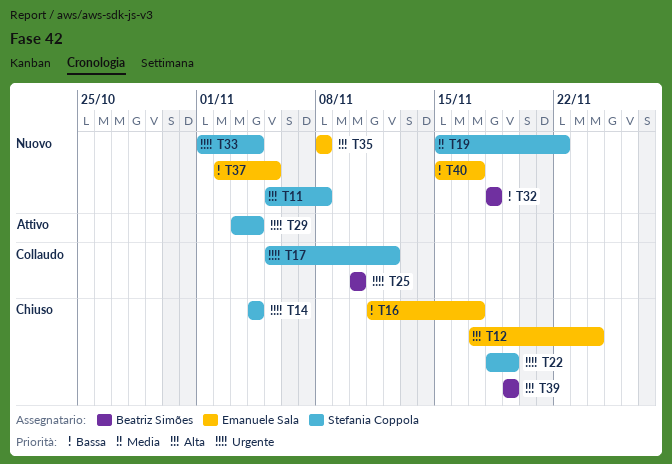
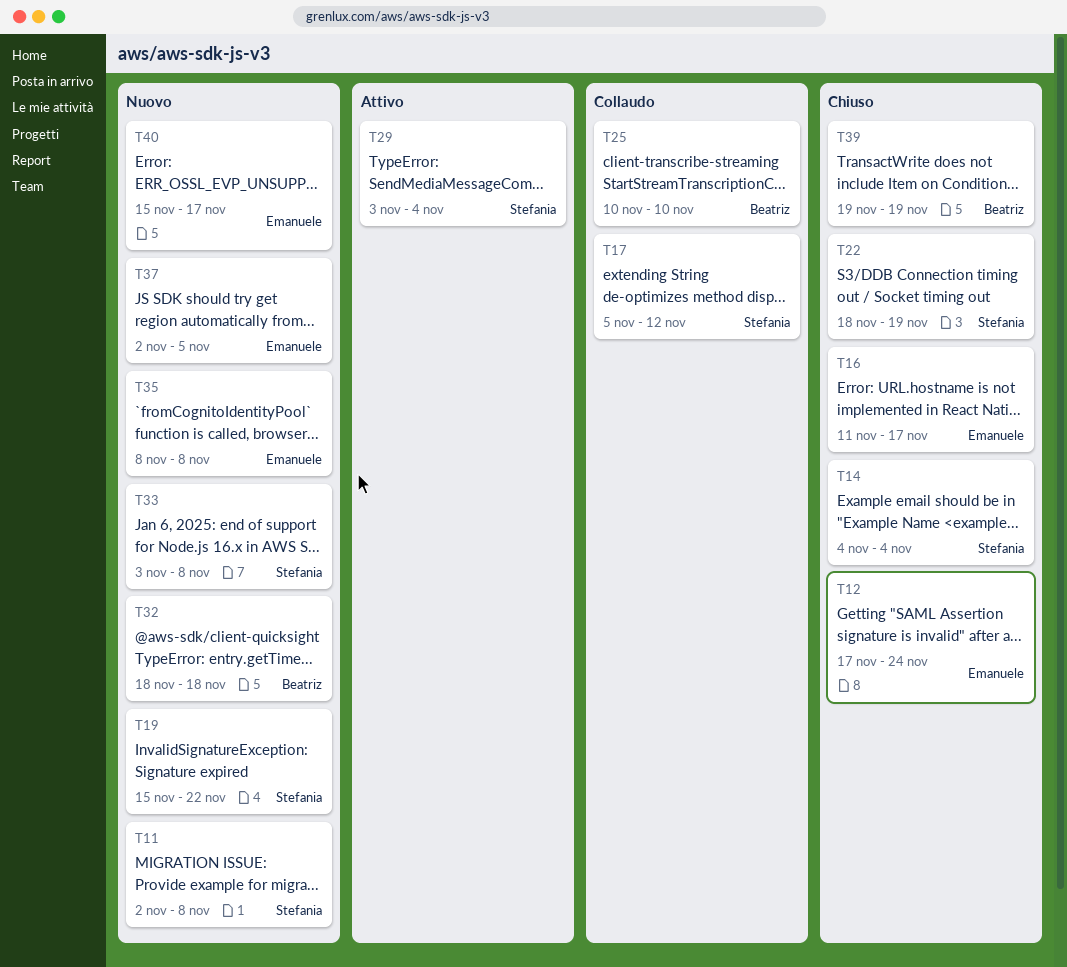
T11, start: Nov 5 -> Nov 2
T33, start: Nov 1 -> Nov 3
T33, due: Nov 4 -> Nov 8

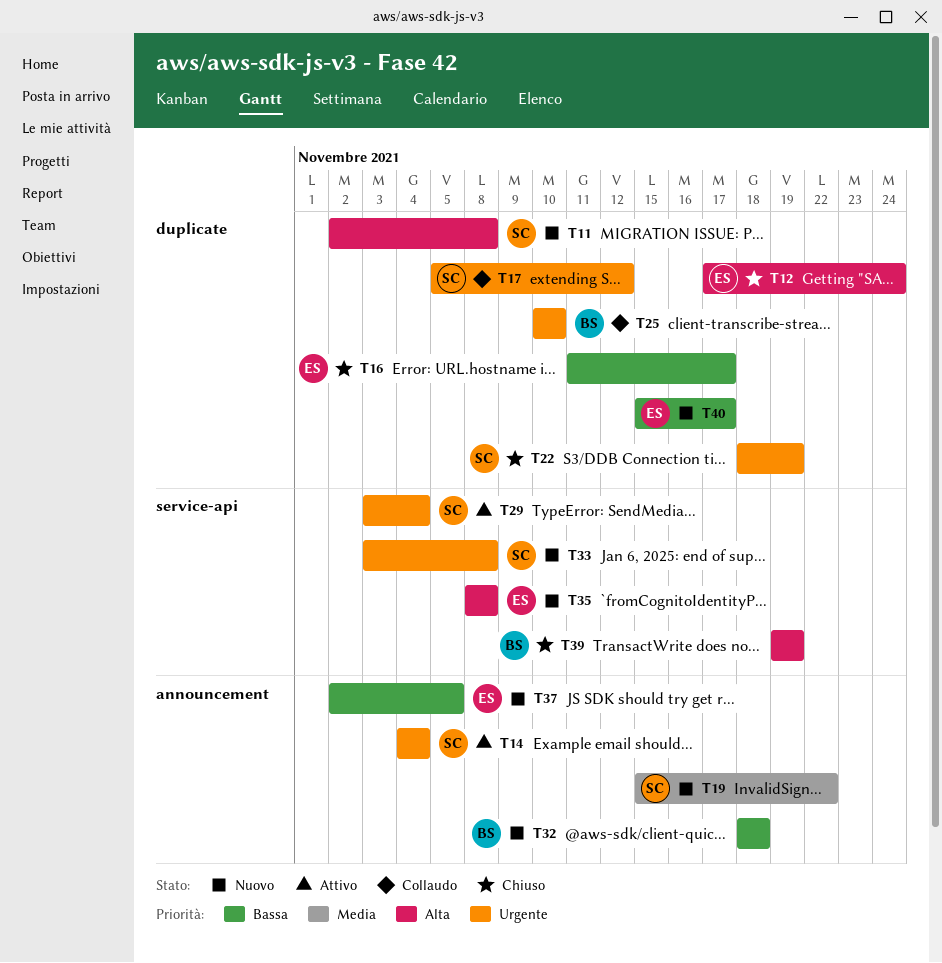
T14, status: Chiuso -> Attivo

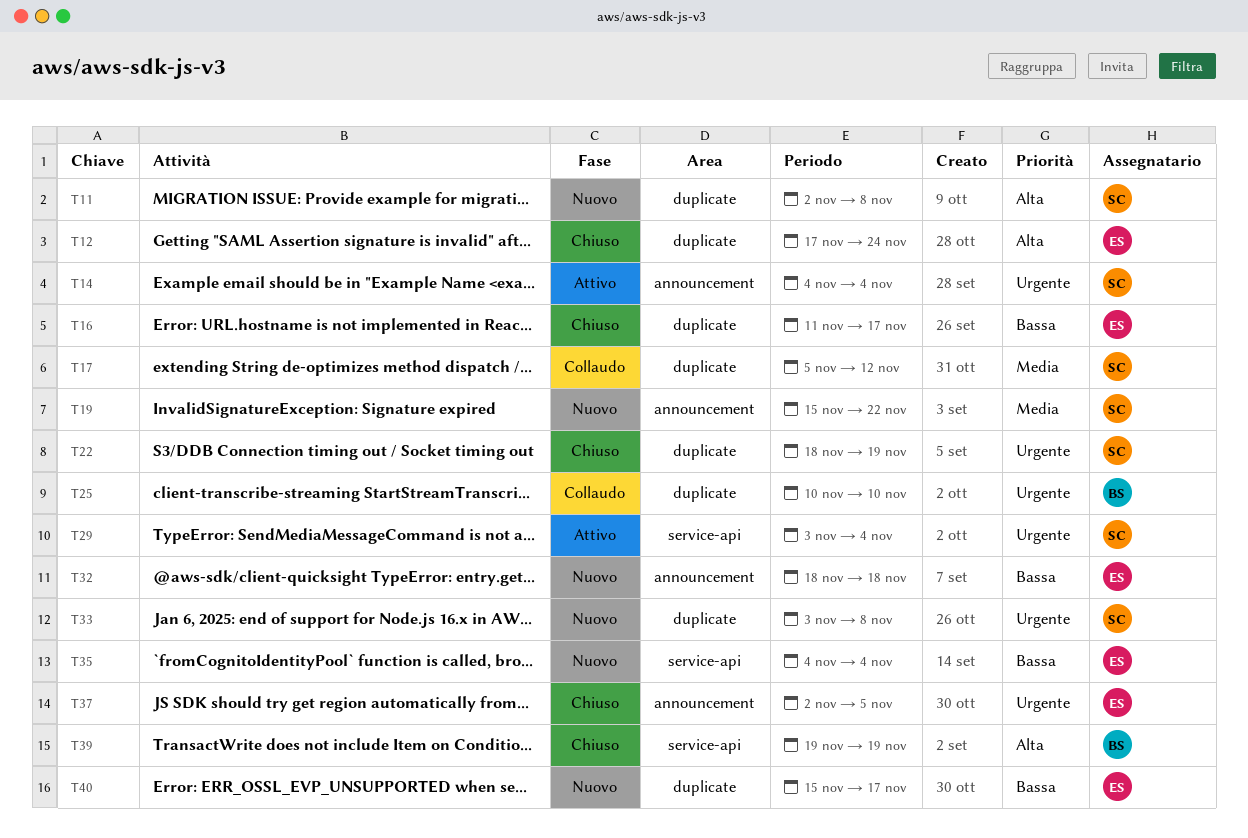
T17, priority: Urgente -> Media
T32, owner: BS -> ES
T33, label: service-api -> duplicate
T35, priority: Alta -> Bassa
T35, start: Nov 8 -> Nov 4
T35, due: Nov 8 -> Nov 4
T37, status: Nuovo -> Chiuso
T37, priority: Bassa -> Urgente

